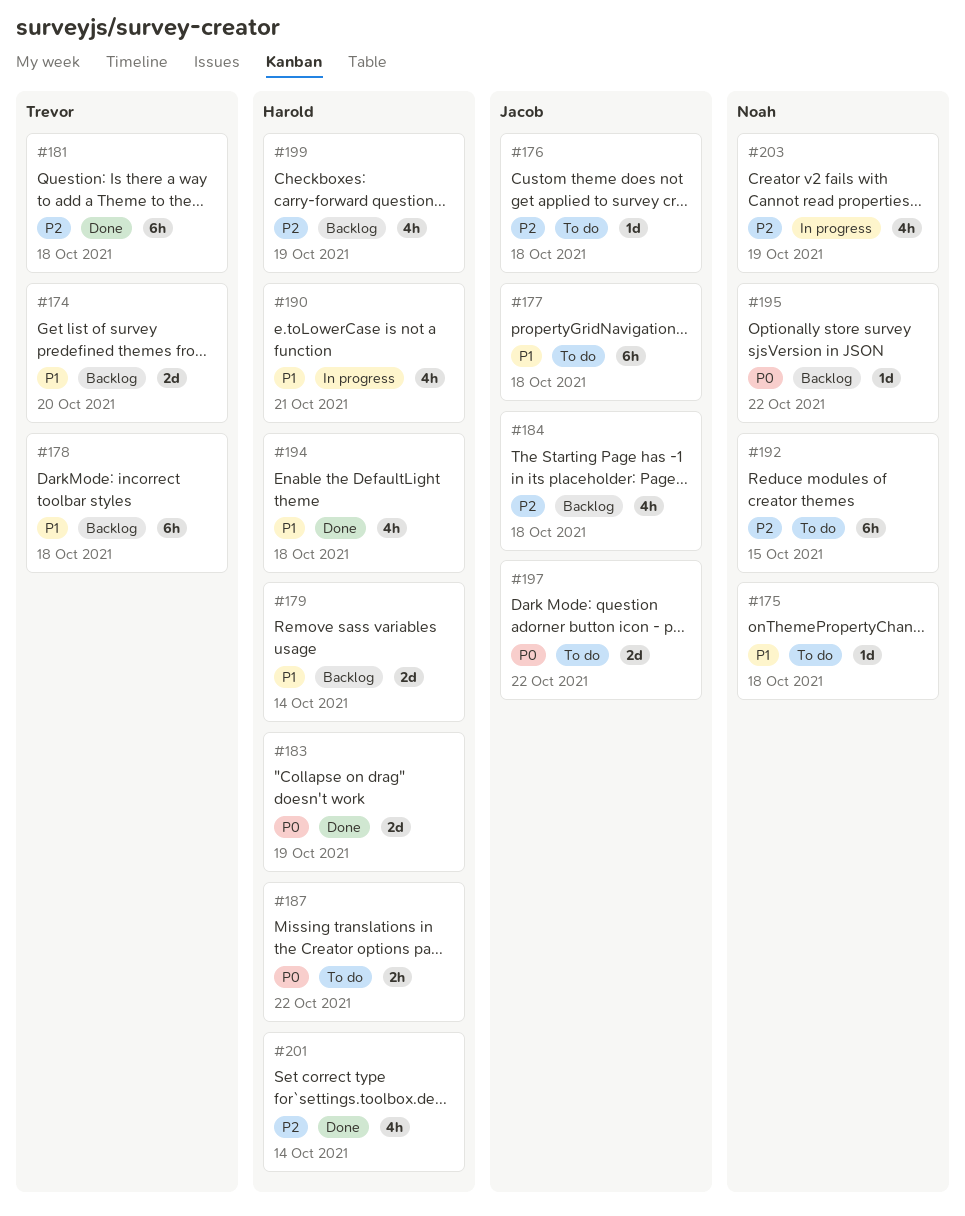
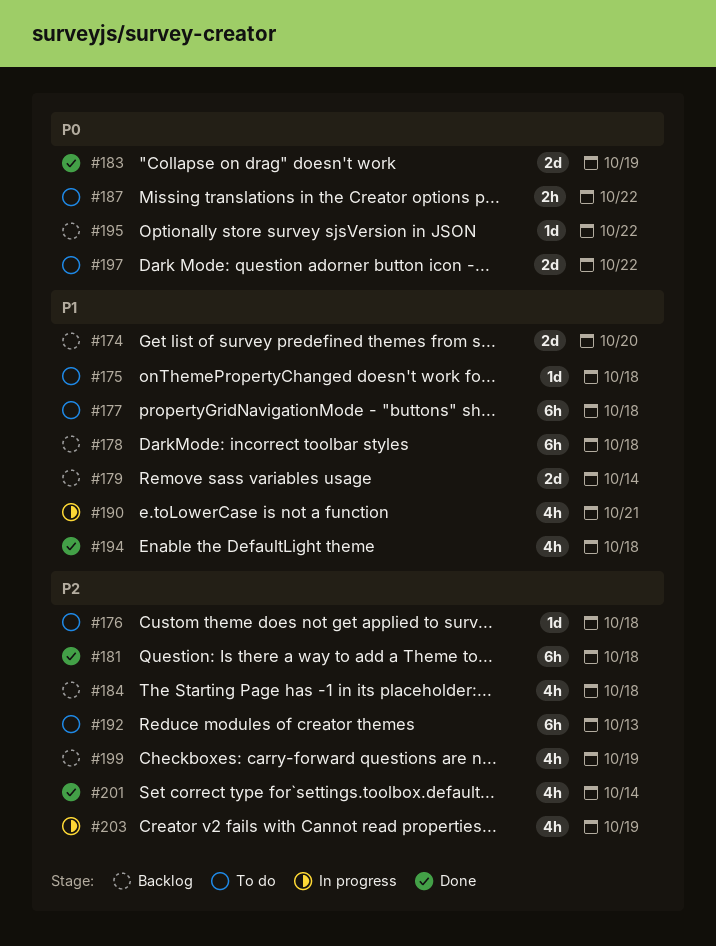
#192, due: Oct 15 -> Oct 13

